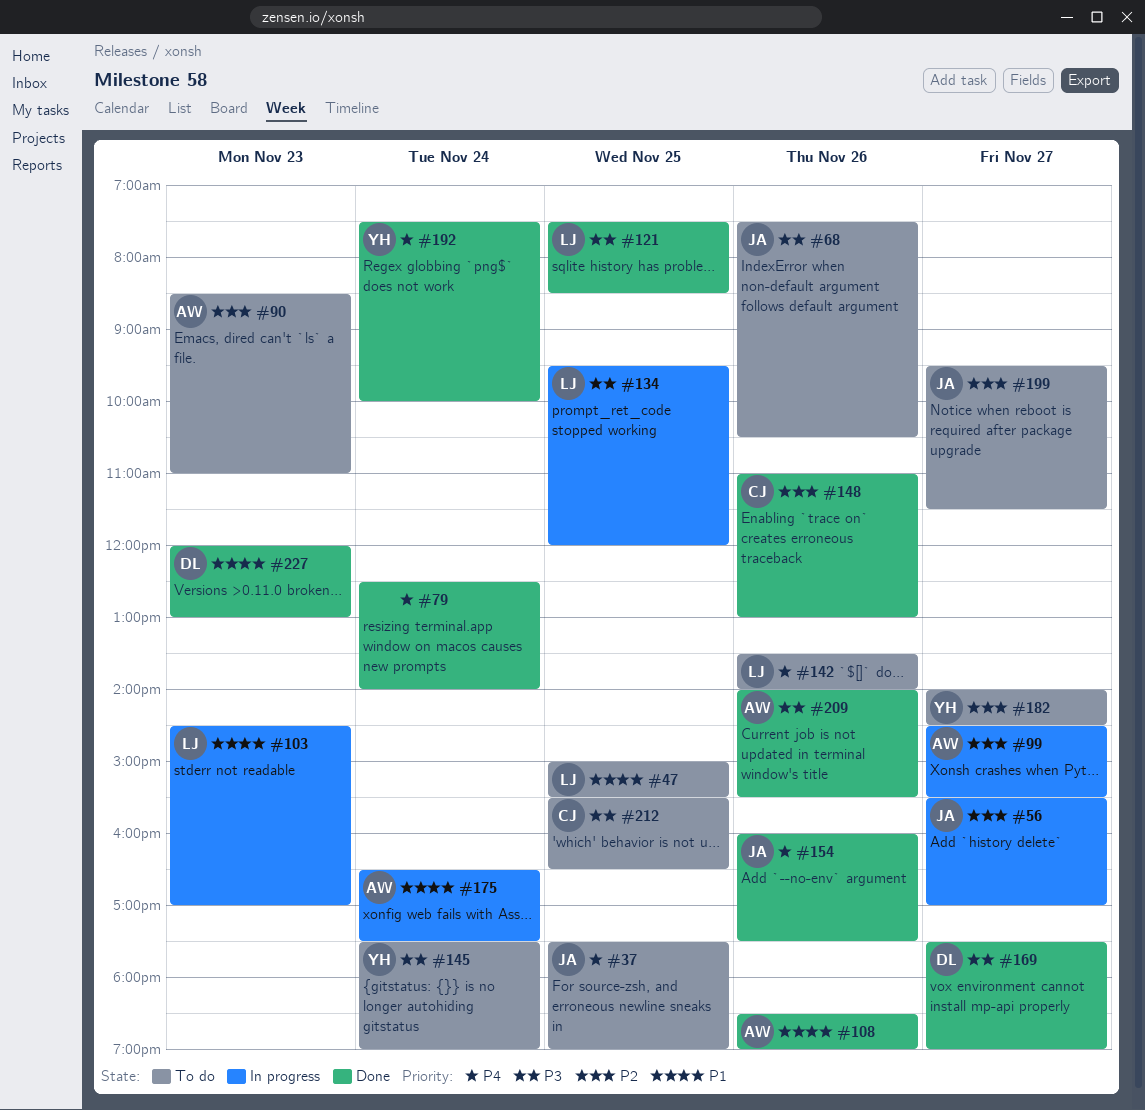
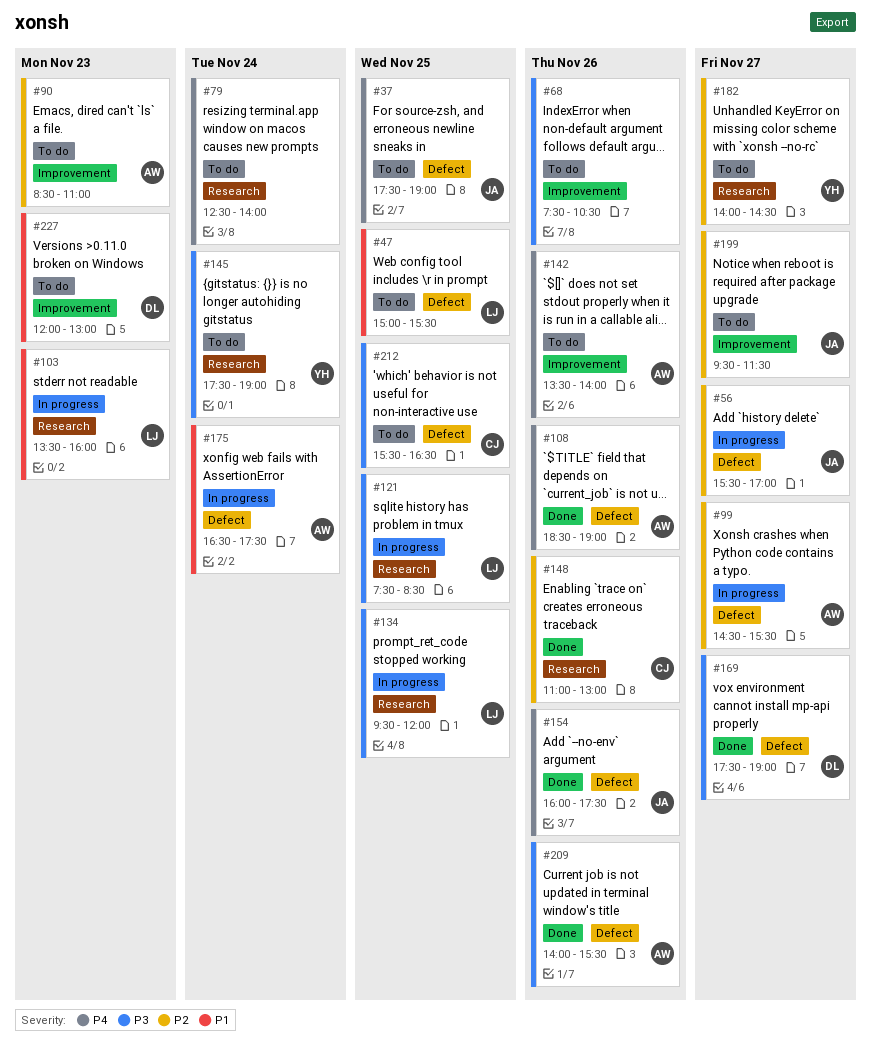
#68, owner: JA -> none
#79, status: Done -> To do
#103, begins: 14:30 -> 13:30
#103, ends: 17:00 -> 16:00
#108, priority: P1 -> P4
#121, status: Done -> In progress
#142, owner: LJ -> AW
#192: present -> none
#227, status: Done -> To do

